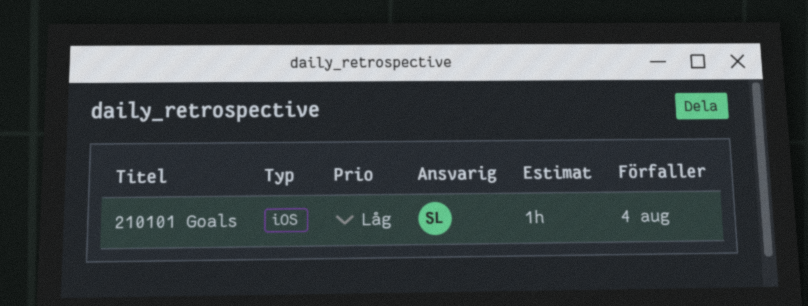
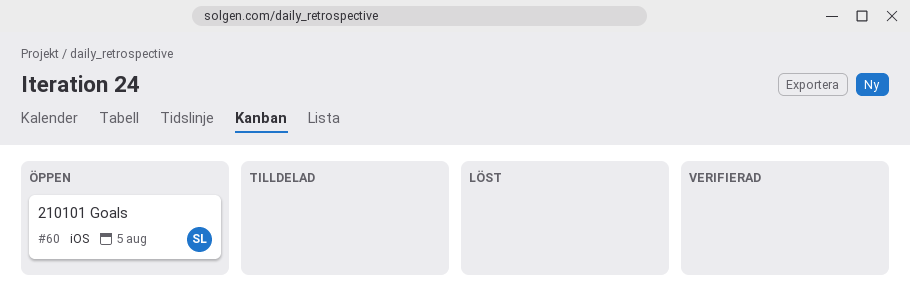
210101 Goals, due: Aug 4 -> Aug 5

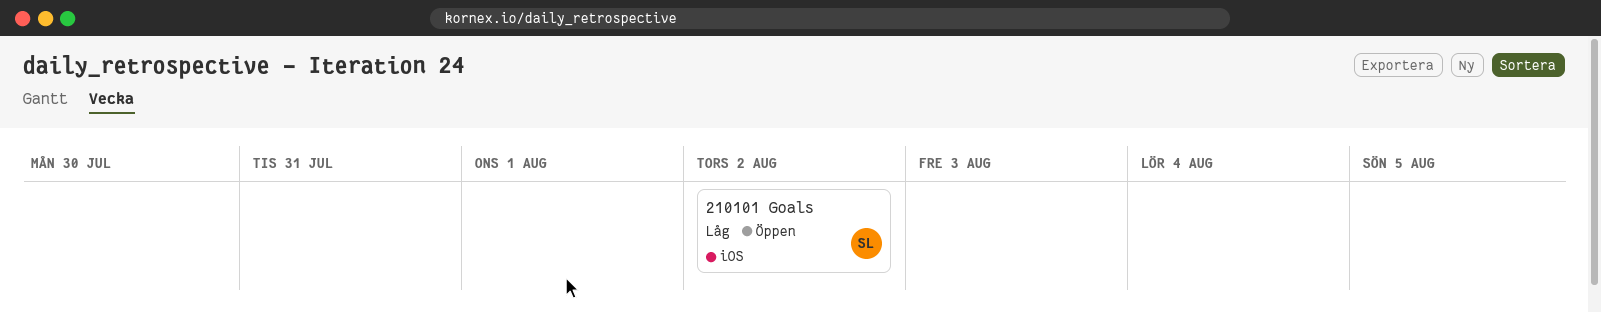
210101 Goals, due: Aug 5 -> Aug 2

